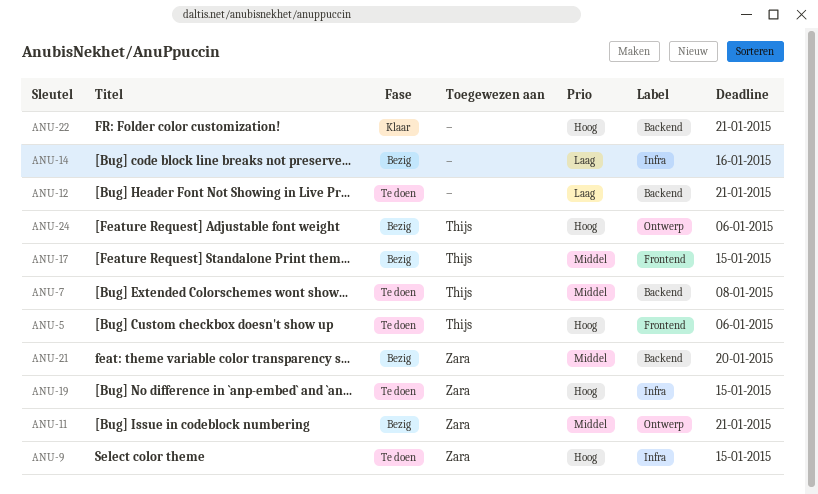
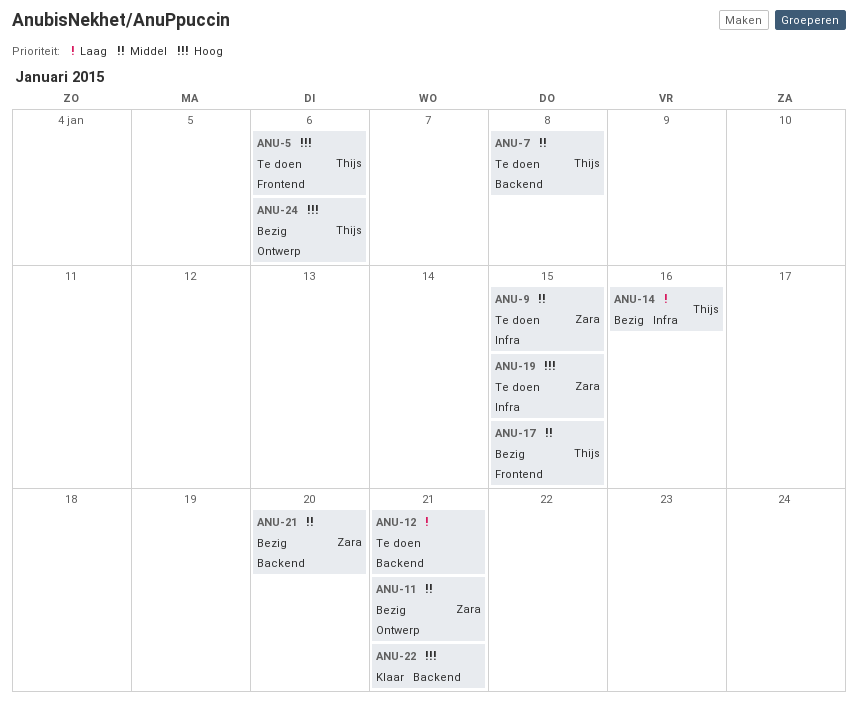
ANU-9, priority: Hoog -> Middel
ANU-14, owner: none -> Thijs

